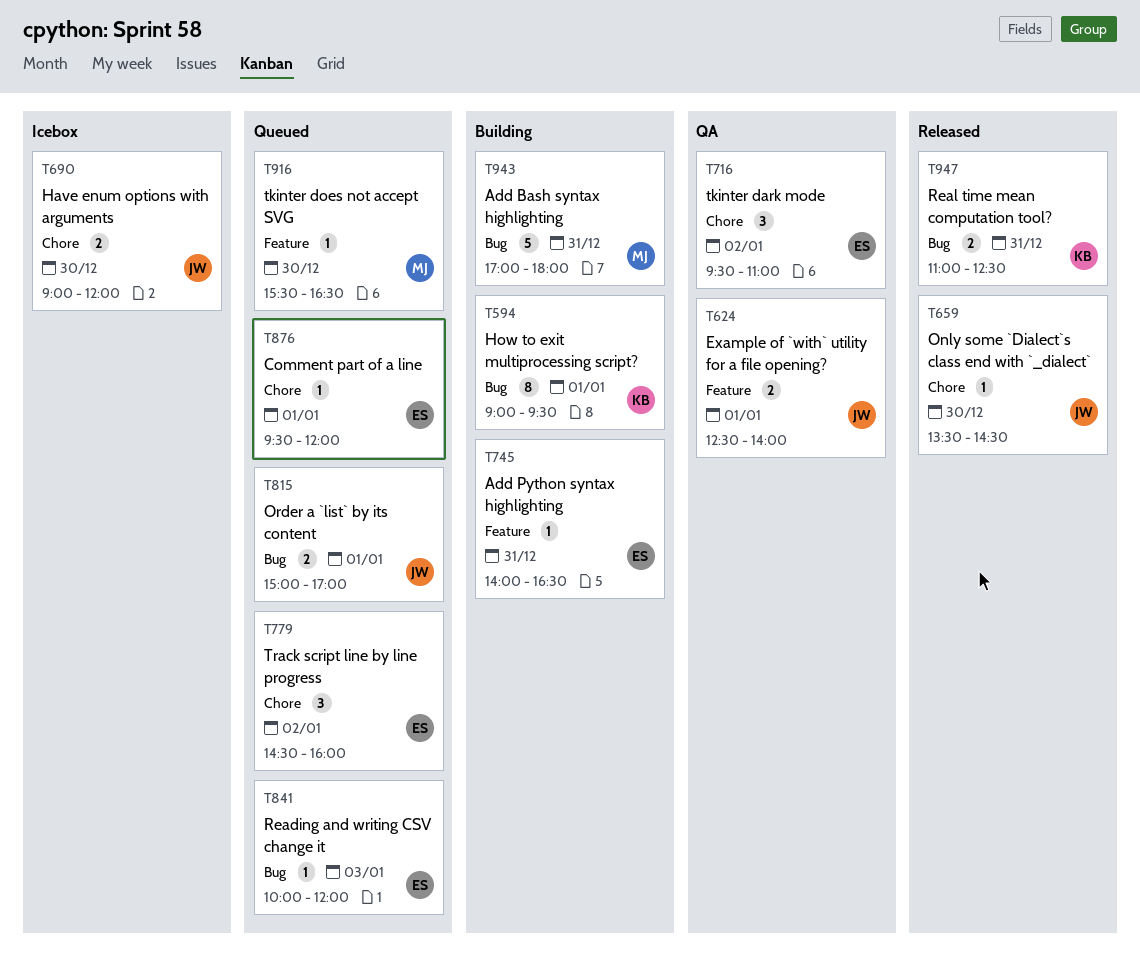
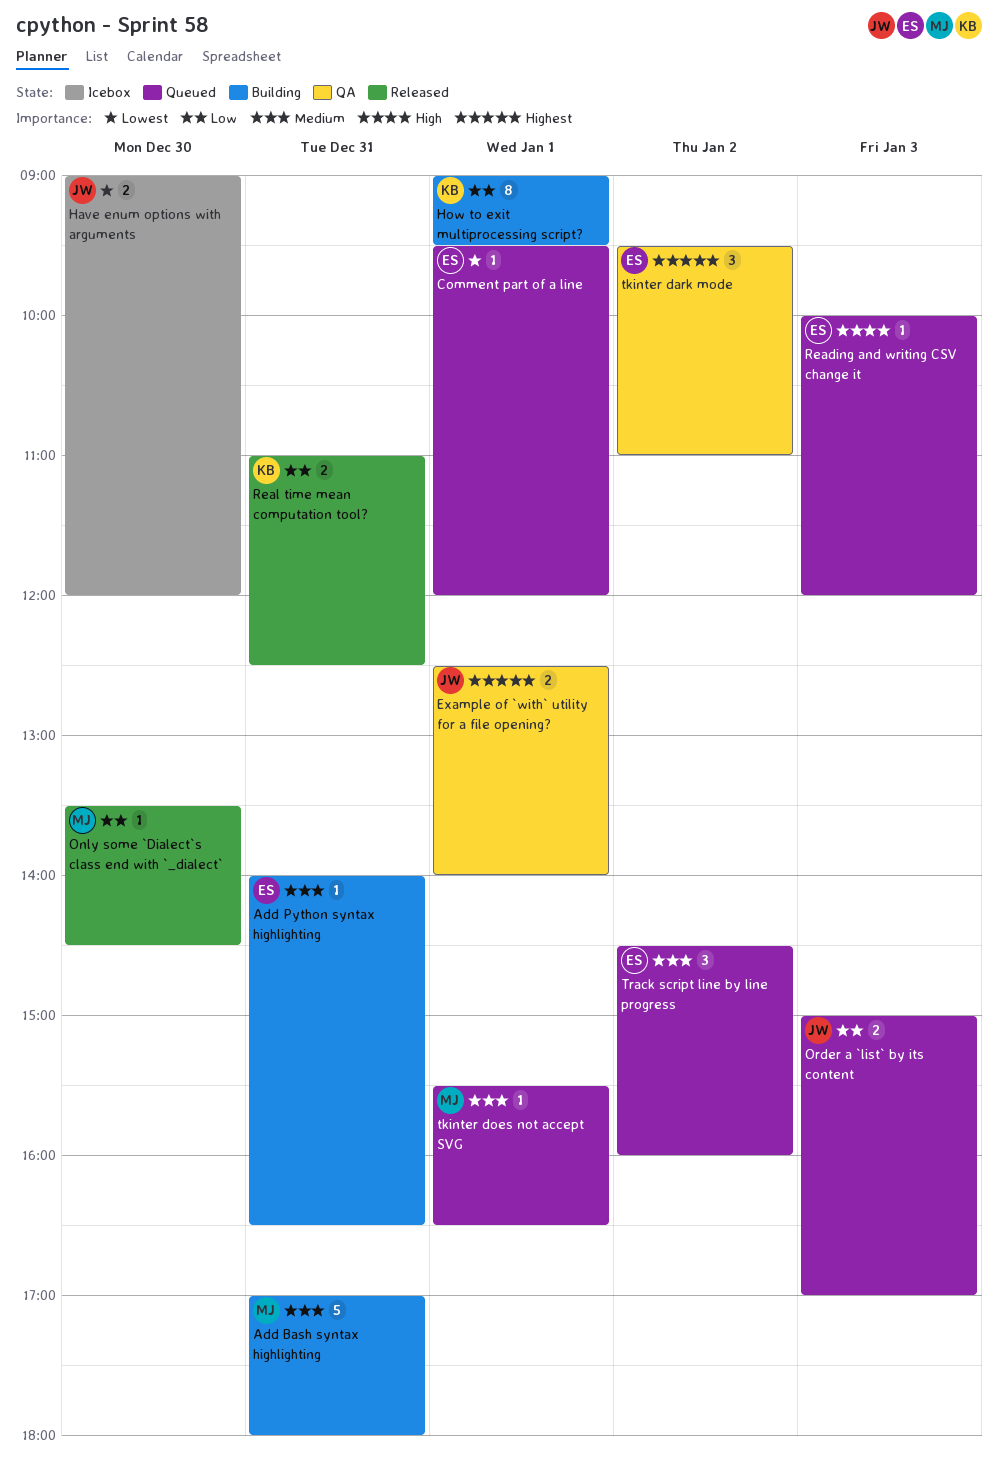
Only some `Dialect`s class end with `_dialect`, owner: JW -> MJ
Order a `list` by its content, day: Jan 1 -> Jan 3
tkinter does not accept SVG, day: Dec 30 -> Jan 1

